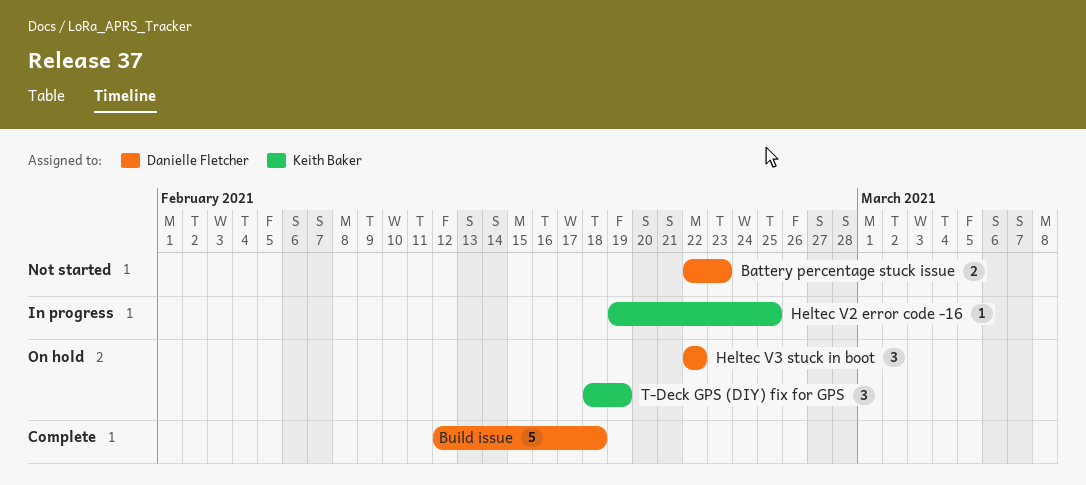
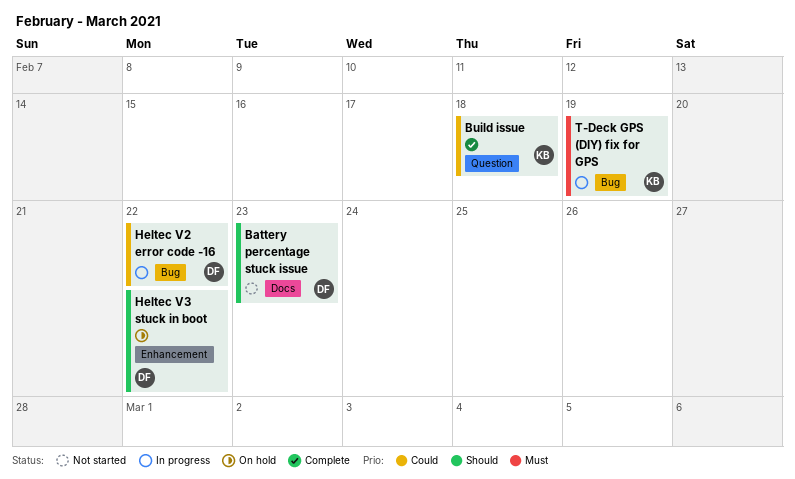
Build issue, owner: Danielle Fletcher -> Keith Baker
Heltec V2 error code -16, owner: Keith Baker -> Danielle Fletcher
Heltec V2 error code -16, due: Feb 25 -> Feb 22
T-Deck GPS (DIY) fix for GPS, status: On hold -> In progress

